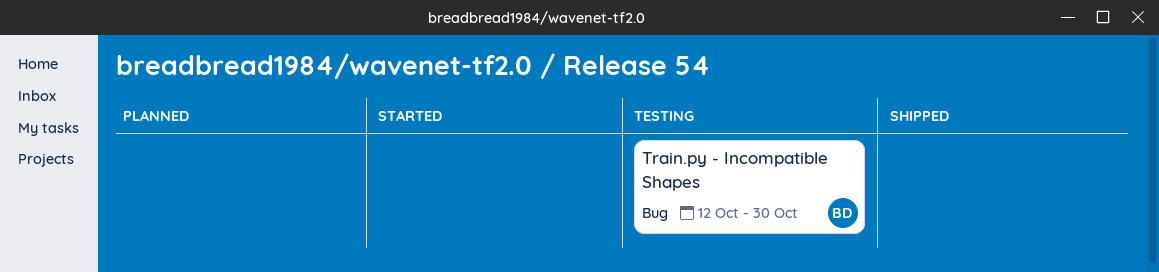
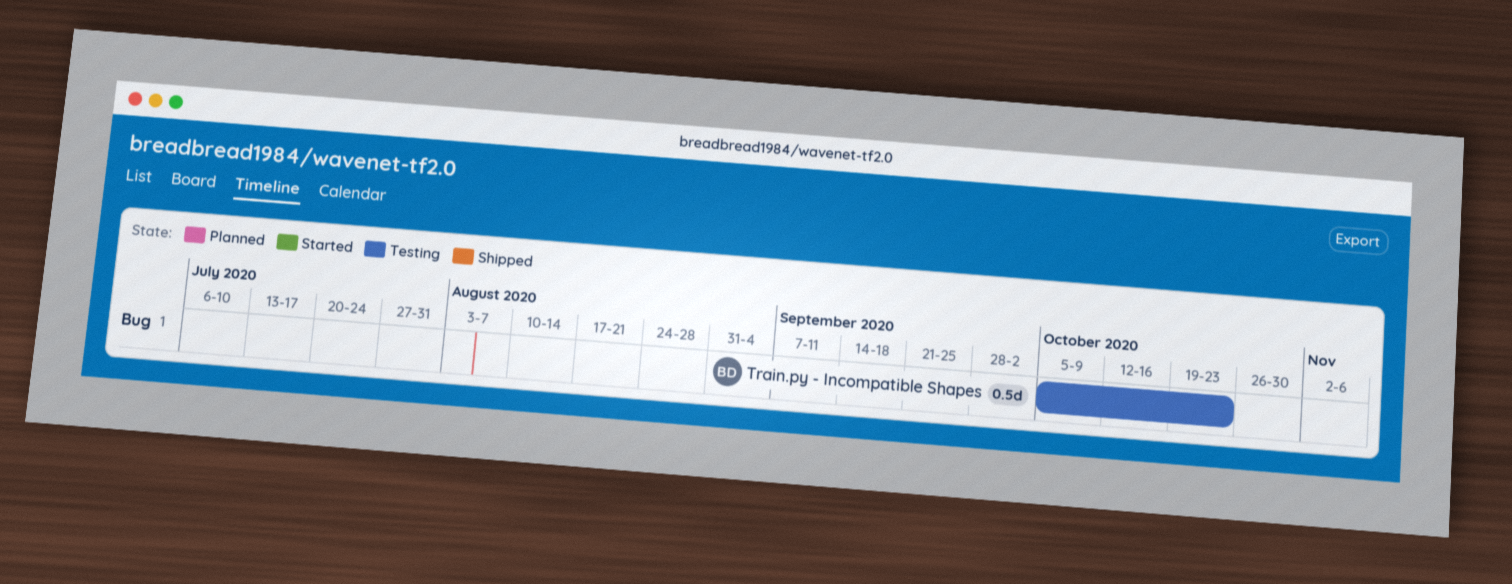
Train.py - Incompatible Shapes, start: Oct 12 -> Oct 5
Train.py - Incompatible Shapes, due: Oct 30 -> Oct 23

